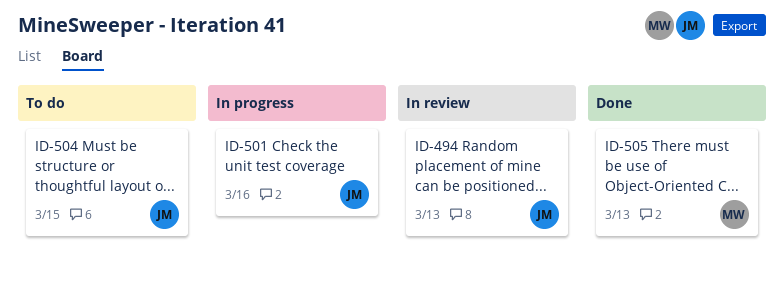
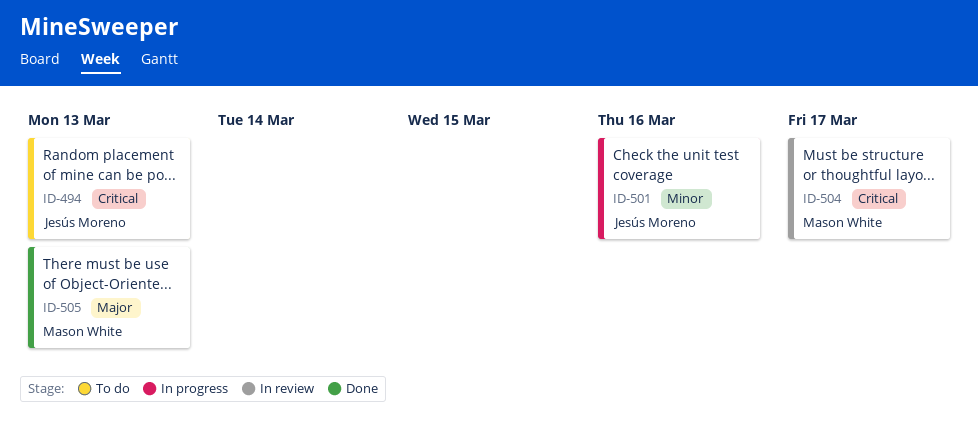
ID-494, status: In review -> To do
ID-504, status: To do -> In review
ID-504, owner: Jesús Moreno -> Mason White
ID-504, due: Mar 15 -> Mar 17

